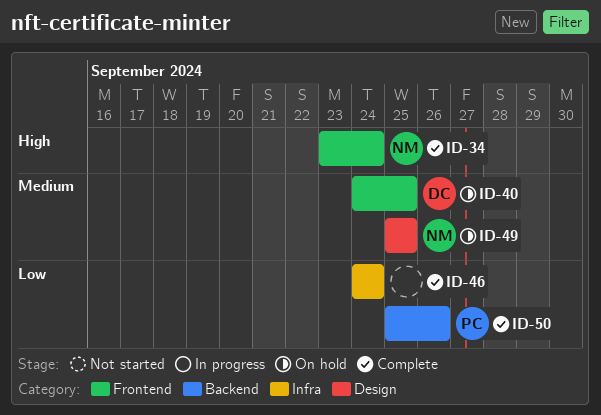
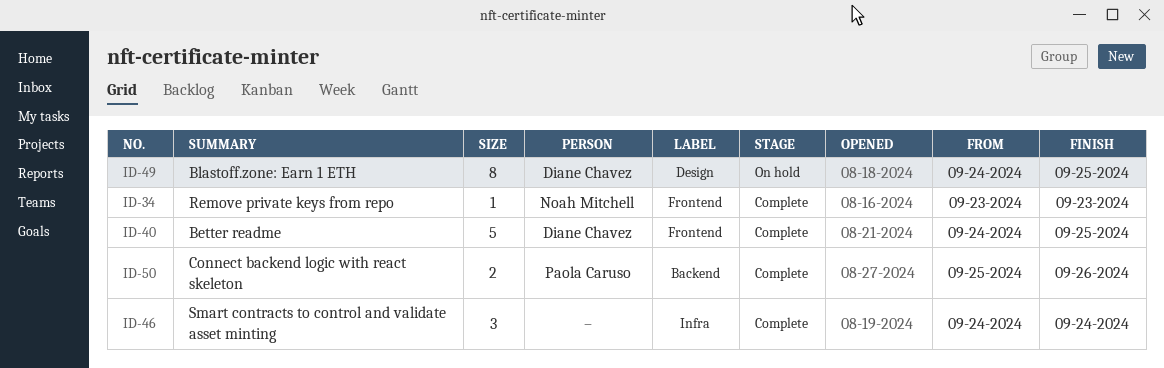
ID-34, due: Sep 24 -> Sep 23
ID-40, status: On hold -> Complete
ID-49, owner: Noah Mitchell -> Diane Chavez
ID-49, start: Sep 25 -> Sep 24

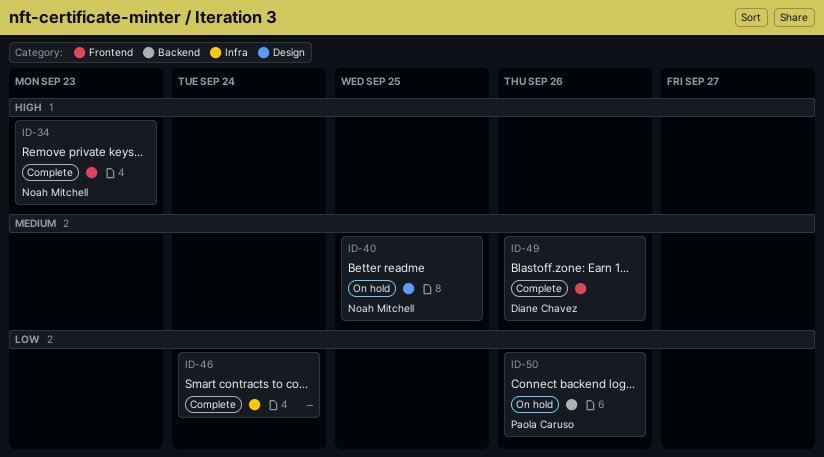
ID-40, status: Complete -> On hold
ID-40, owner: Diane Chavez -> Noah Mitchell
ID-40, label: Frontend -> Design
ID-49, status: On hold -> Complete
ID-49, label: Design -> Frontend
ID-49, due: Sep 25 -> Sep 26
ID-50, status: Complete -> On hold

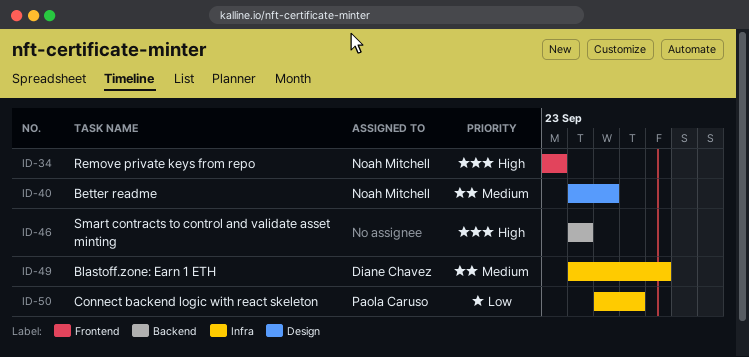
ID-46, priority: Low -> High
ID-46, label: Infra -> Backend
ID-49, label: Frontend -> Infra
ID-49, due: Sep 26 -> Sep 27
ID-50, label: Backend -> Infra

